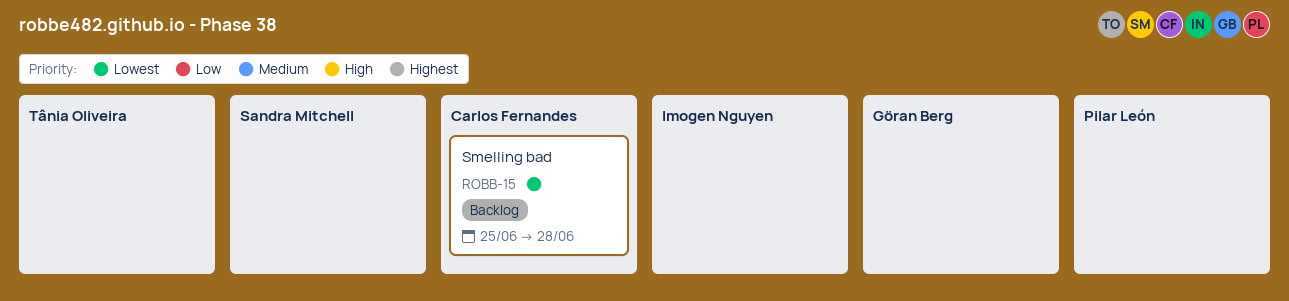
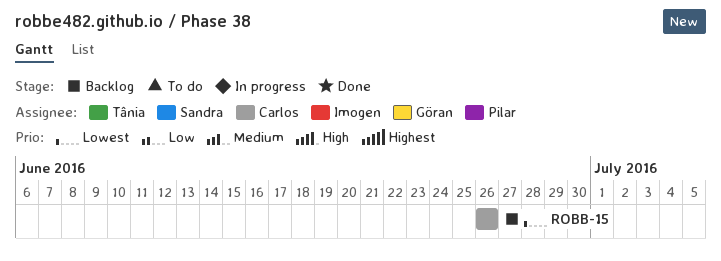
ROBB-15, start: Jun 25 -> Jun 26
ROBB-15, due: Jun 28 -> Jun 26

